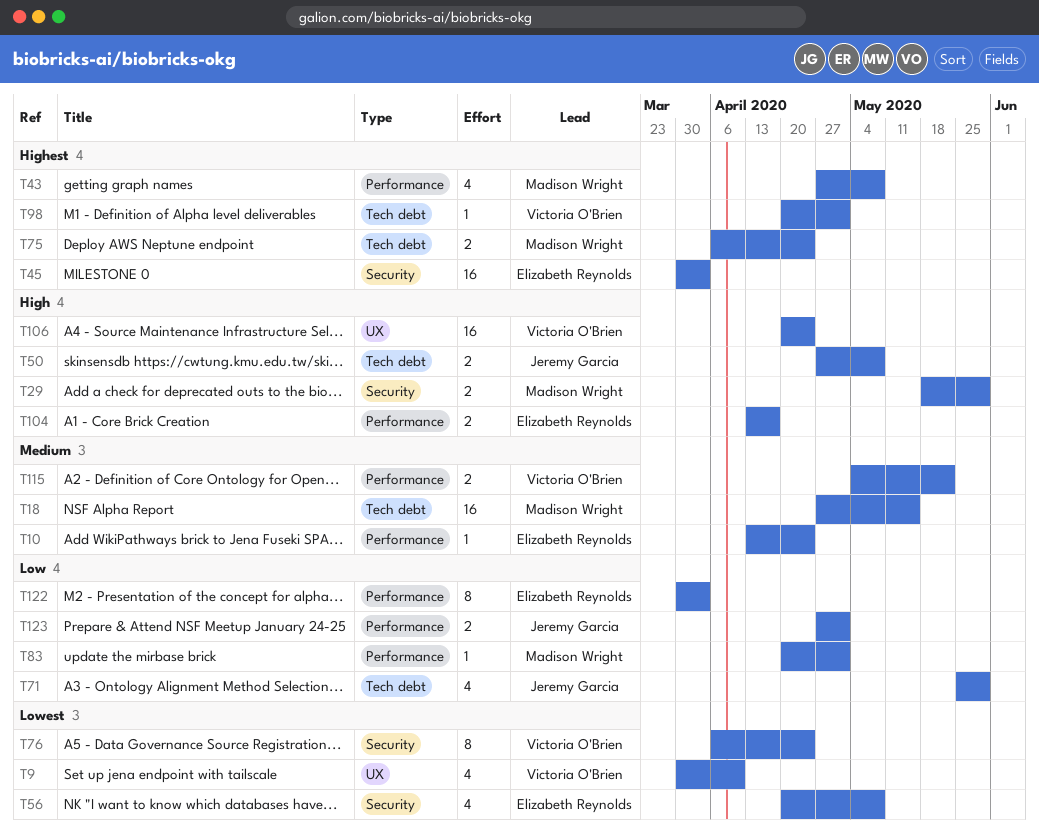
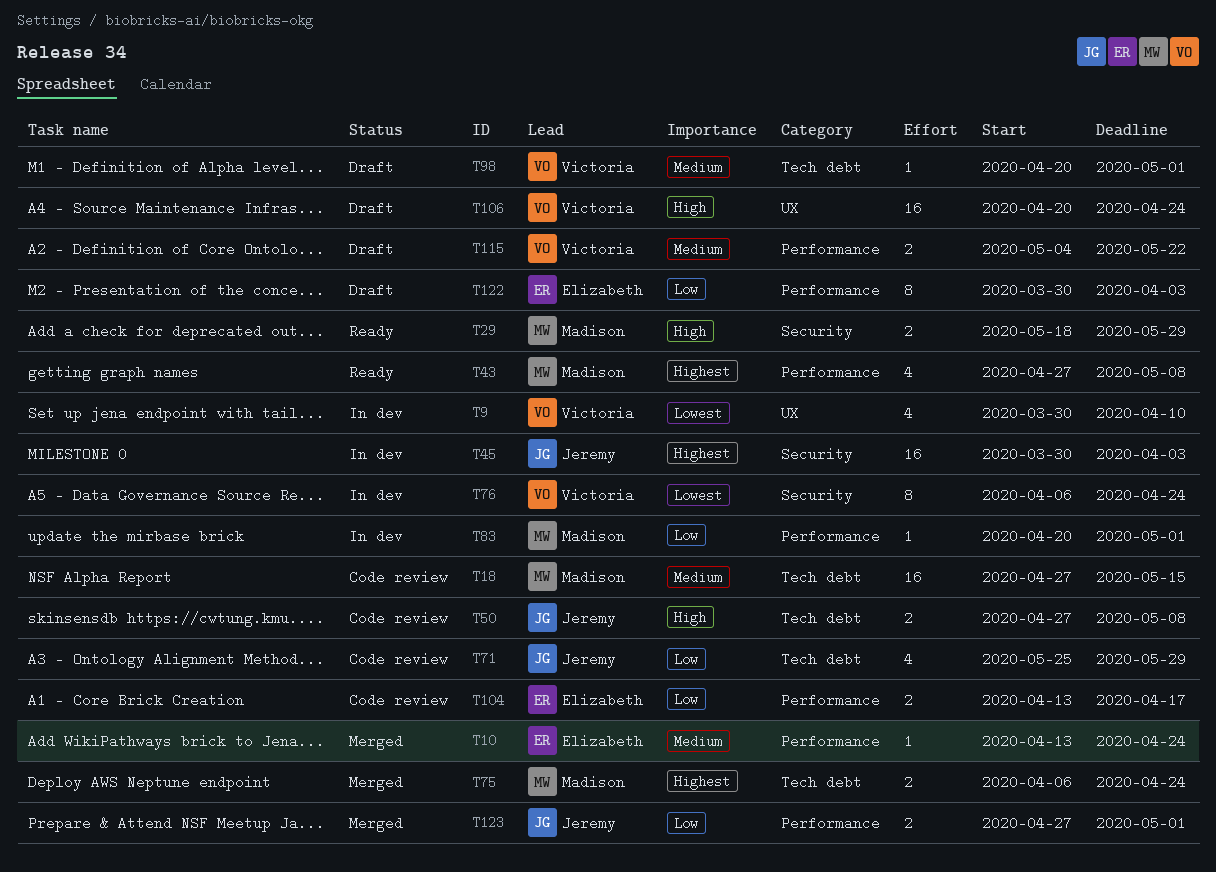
T45, owner: Elizabeth Reynolds -> Jeremy Garcia
T56: present -> none
T98, priority: Highest -> Medium
T104, priority: High -> Low

